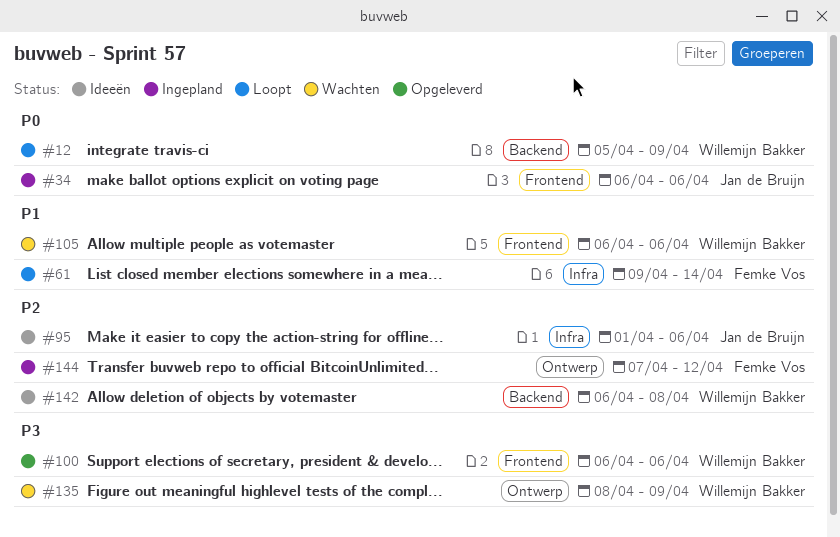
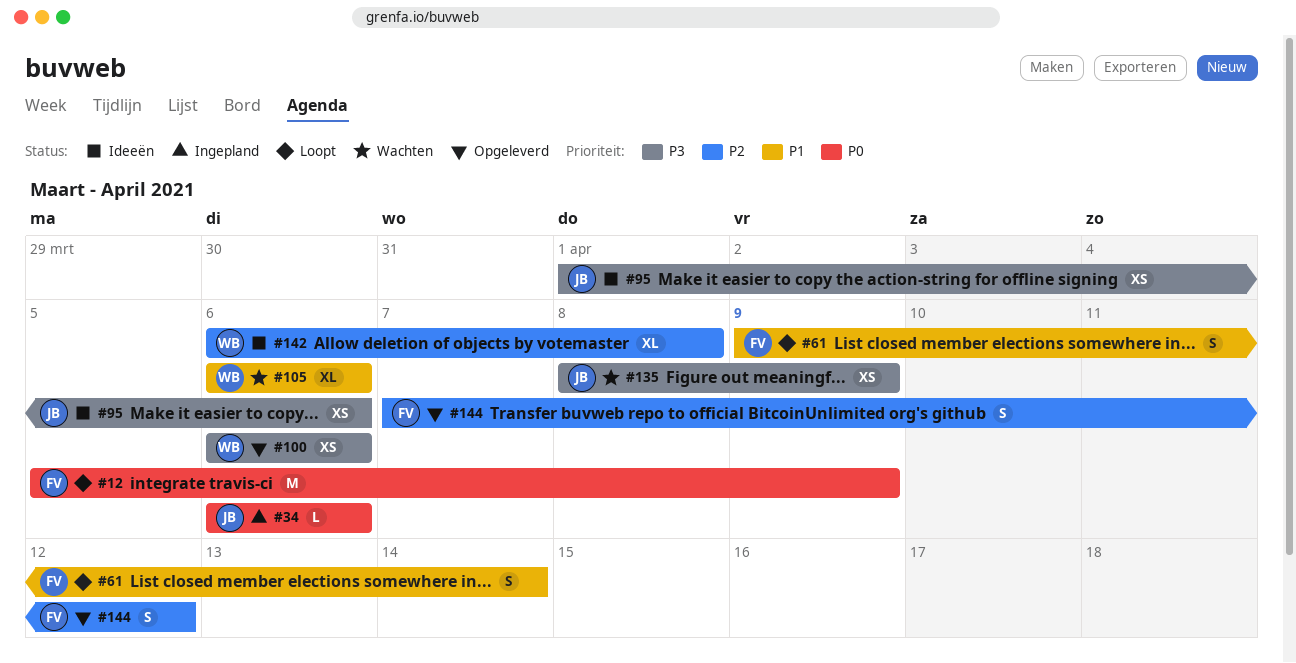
#12, owner: Willemijn Bakker -> Femke Vos
#95, priority: P2 -> P3
#135, owner: Willemijn Bakker -> Jan de Bruijn
#144, status: Ingepland -> Opgeleverd

